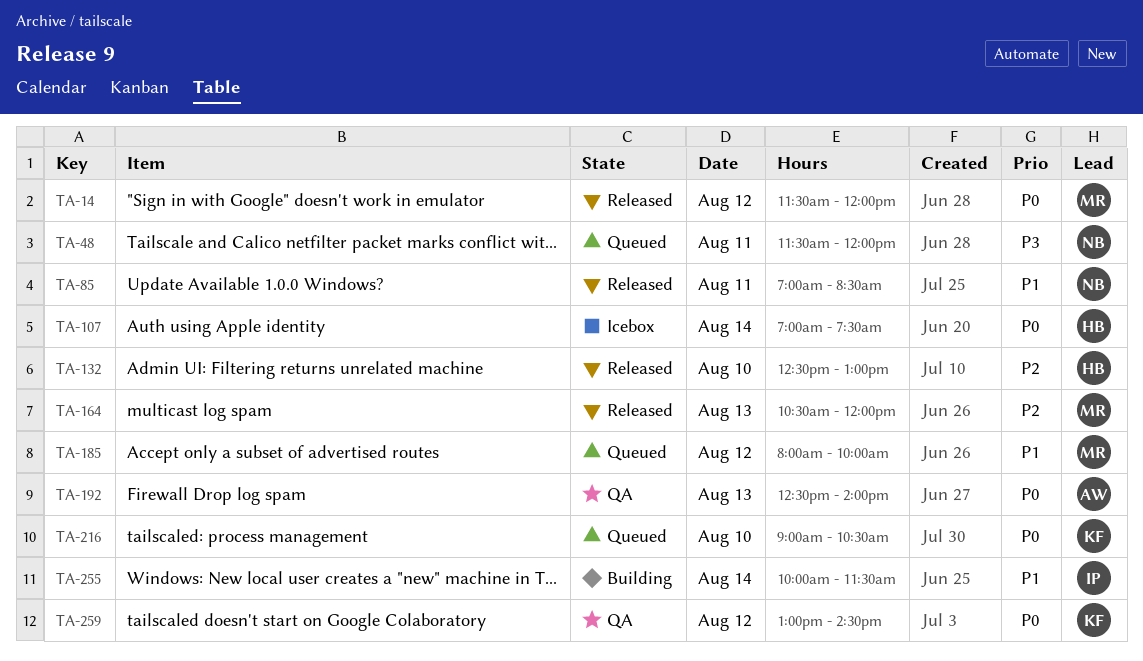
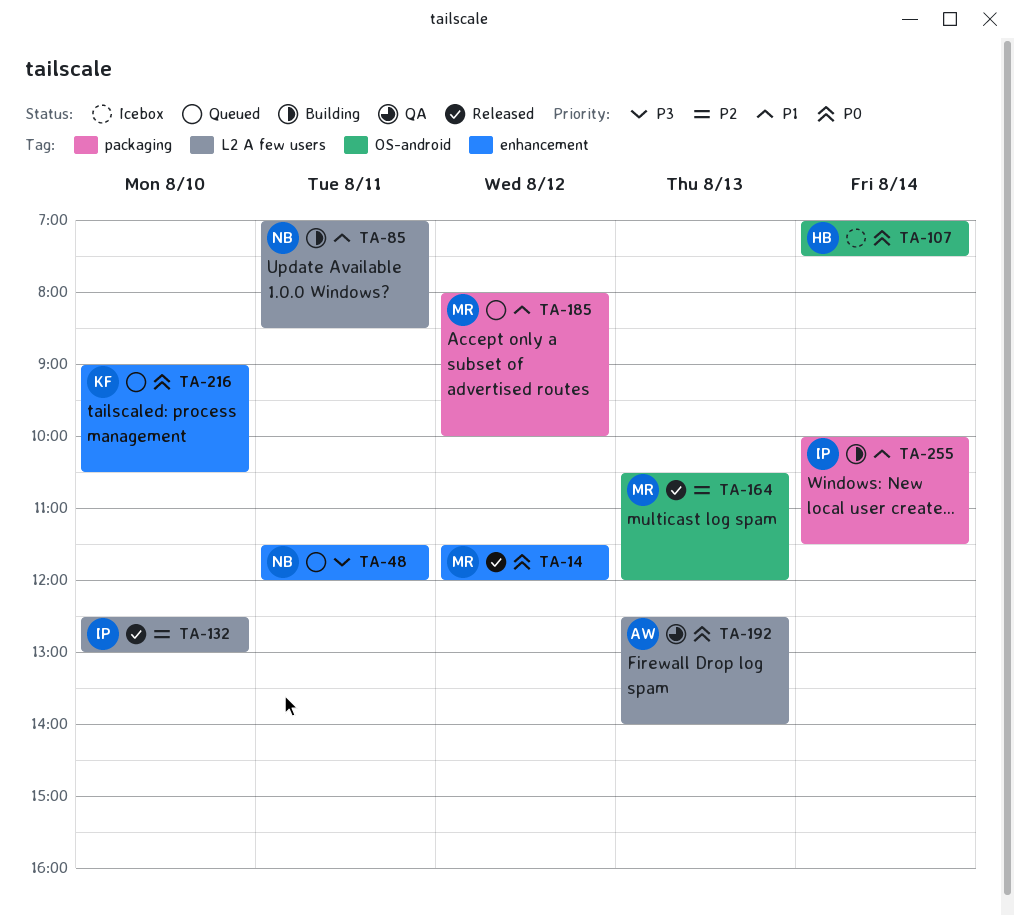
TA-85, status: Released -> Building
TA-132, owner: HB -> IP
TA-259: present -> none

